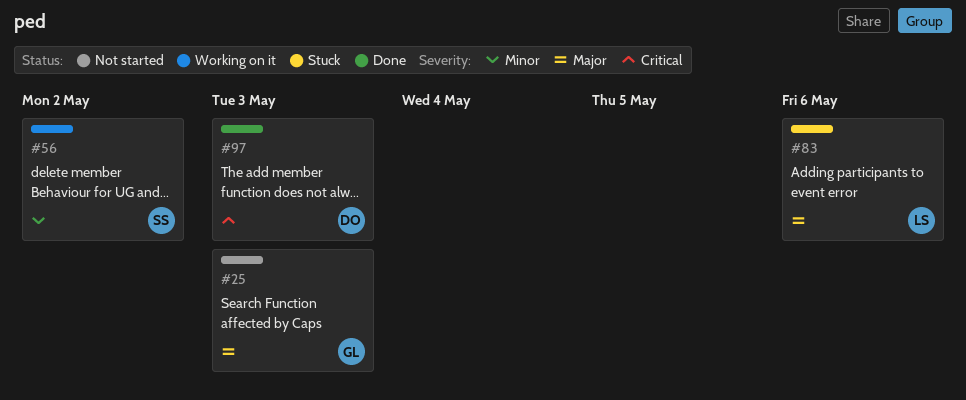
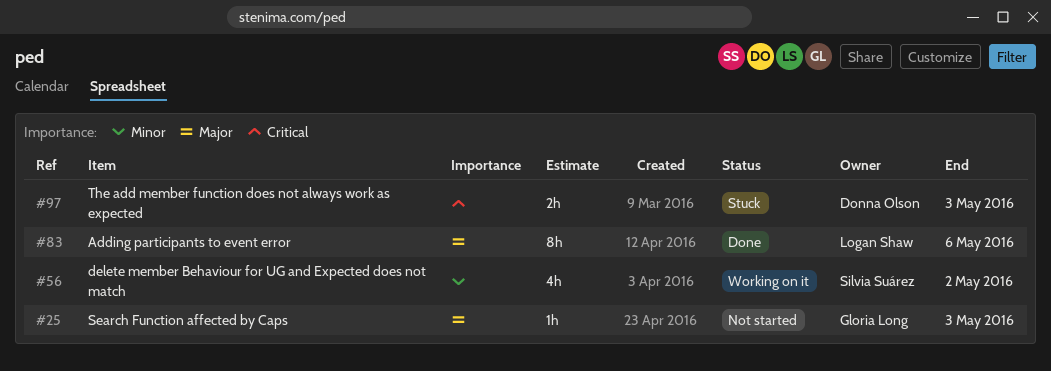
#83, status: Stuck -> Done
#97, status: Done -> Stuck

